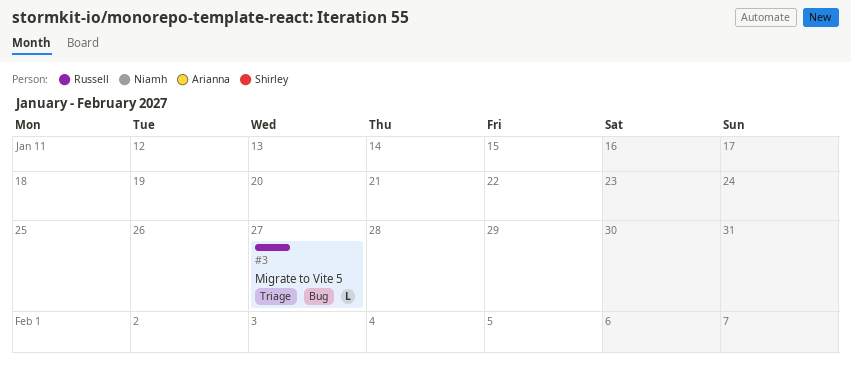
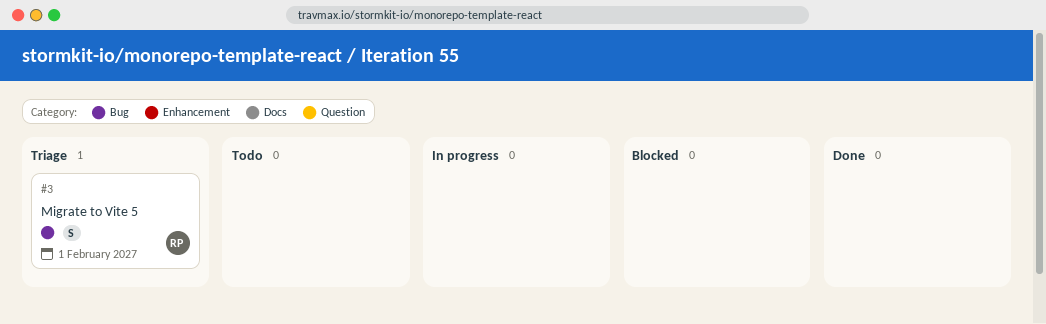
#3, estimate: L -> S
#3, due: Jan 27 -> Feb 1

